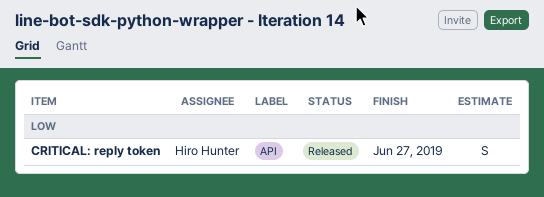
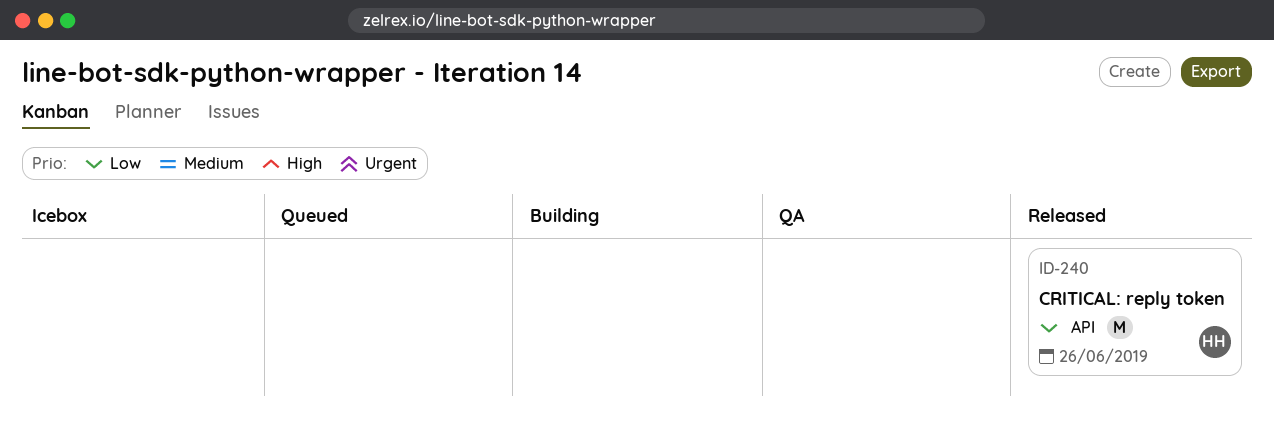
CRITICAL: reply token, estimate: S -> M
CRITICAL: reply token, due: Jun 27 -> Jun 26

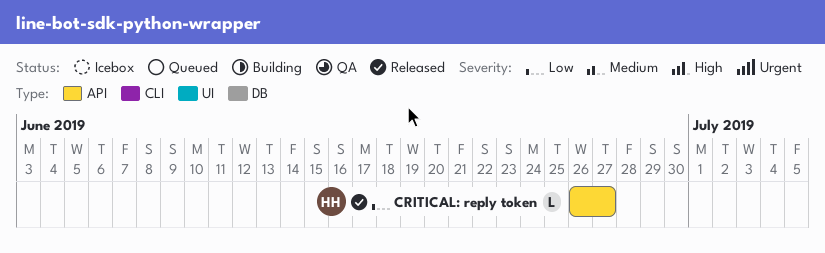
CRITICAL: reply token, estimate: M -> L
CRITICAL: reply token, due: Jun 26 -> Jun 27

